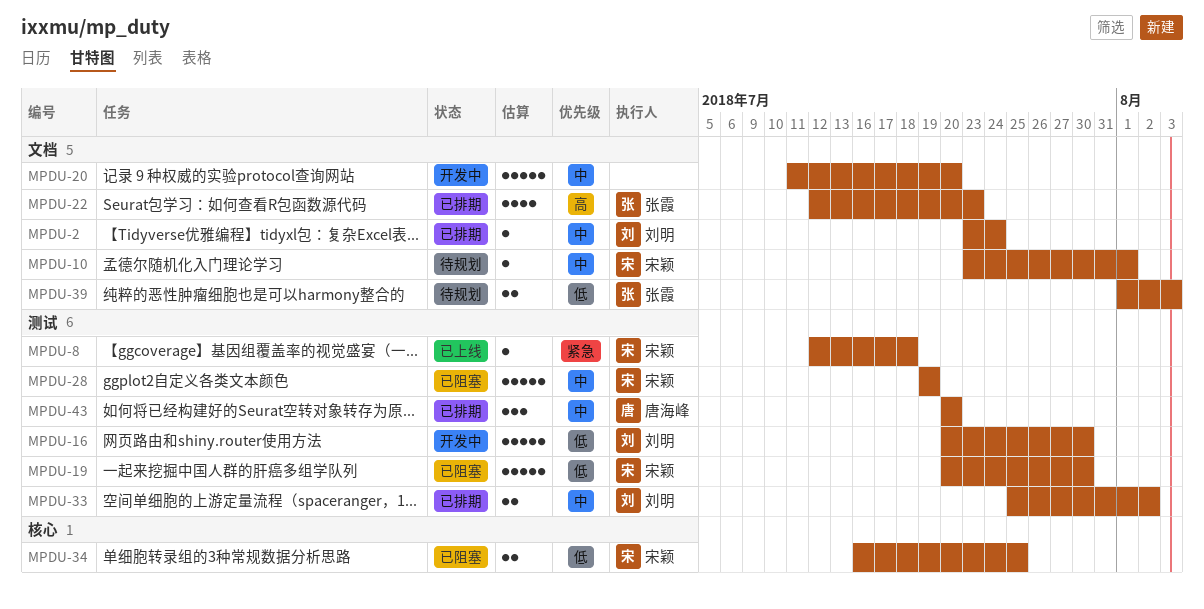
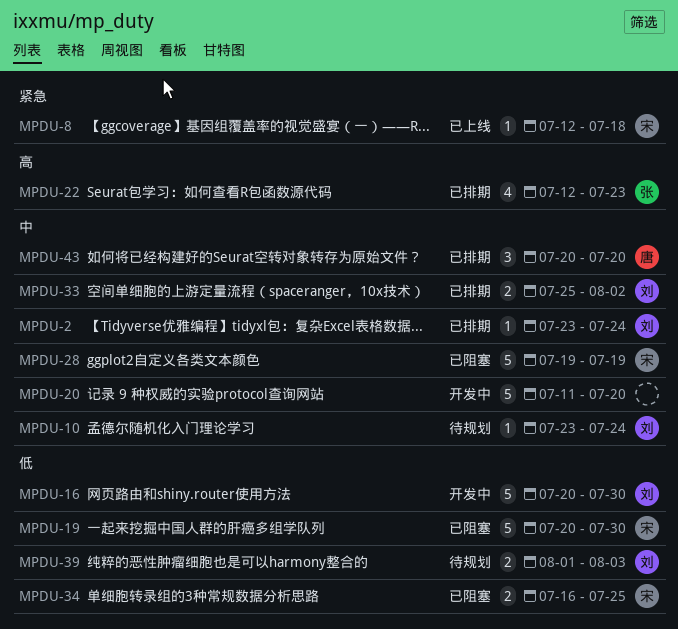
MPDU-10, owner: 宋颖 -> 刘明
MPDU-10, due: Aug 1 -> Jul 24
MPDU-39, owner: 张霞 -> 刘明

